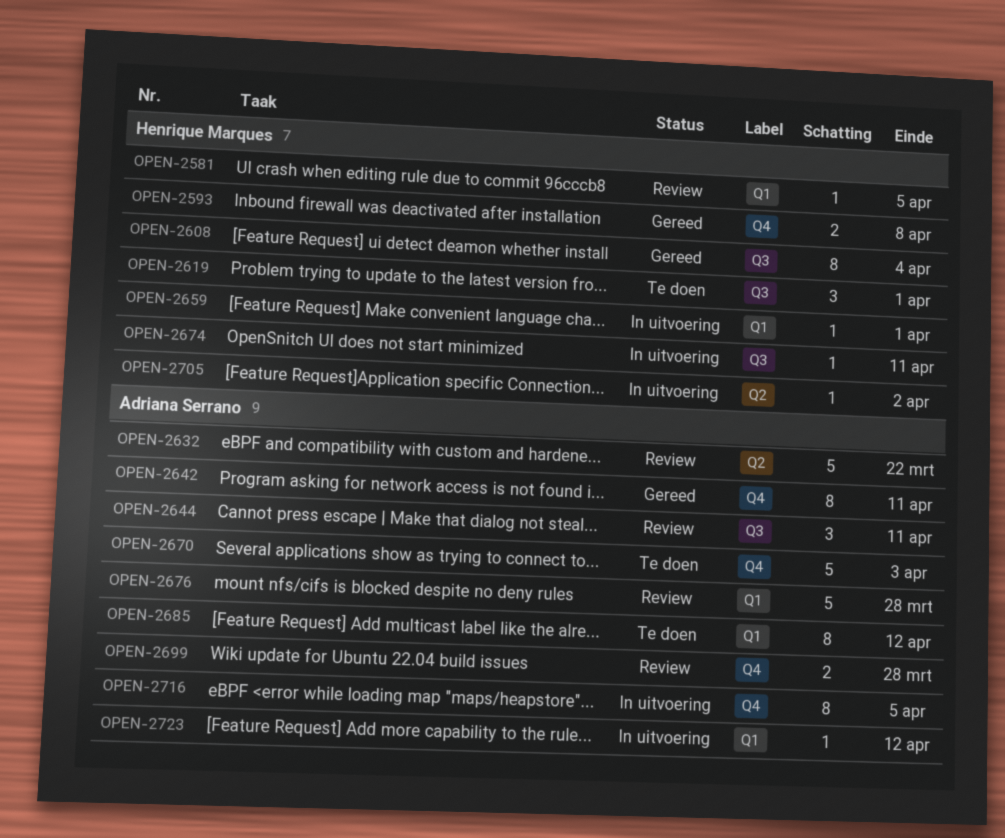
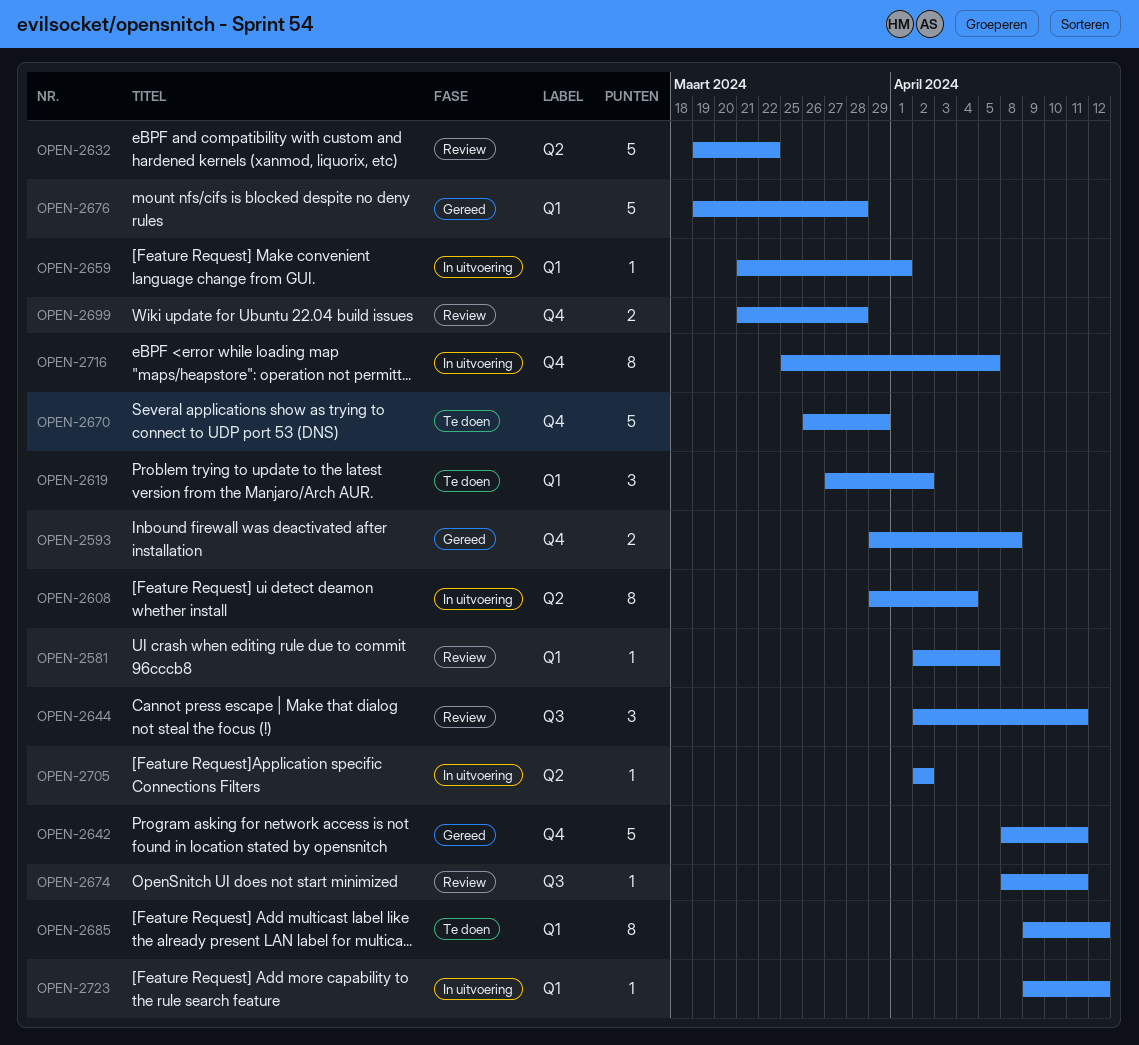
OPEN-2608, status: Gereed -> In uitvoering
OPEN-2608, label: Q3 -> Q2
OPEN-2619, label: Q3 -> Q1
OPEN-2619, due: Apr 1 -> Apr 2
OPEN-2642, estimate: 8 -> 5
OPEN-2670, due: Apr 3 -> Mar 29
OPEN-2674, status: In uitvoering -> Review
OPEN-2676, status: Review -> Gereed

